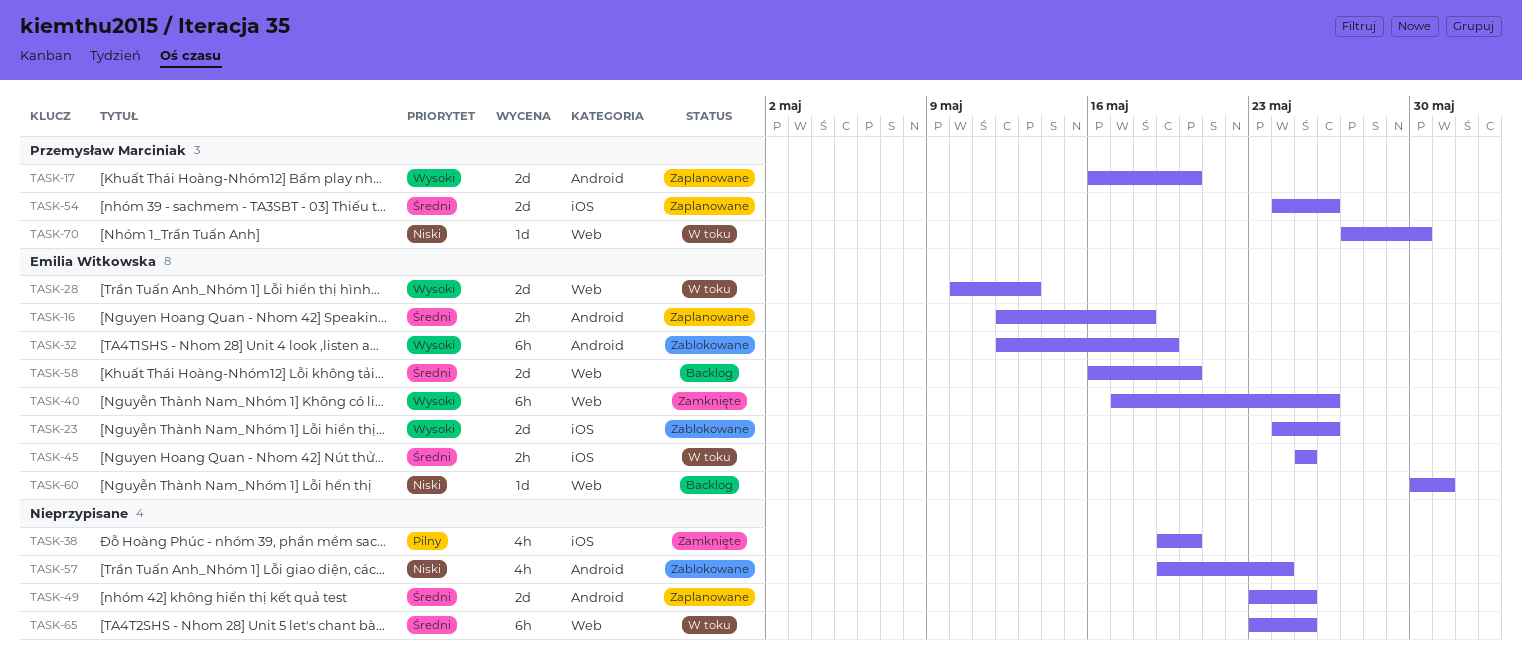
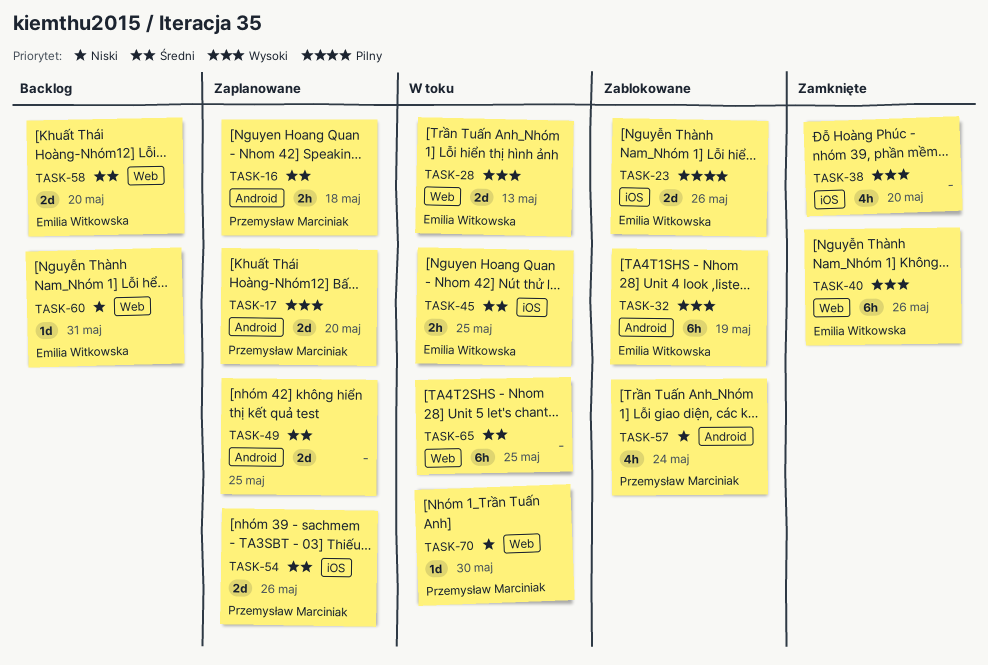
TASK-16, owner: Emilia Witkowska -> Przemysław Marciniak
TASK-23, priority: Wysoki -> Pilny
TASK-38, priority: Pilny -> Wysoki
TASK-57, owner: none -> Przemysław Marciniak

